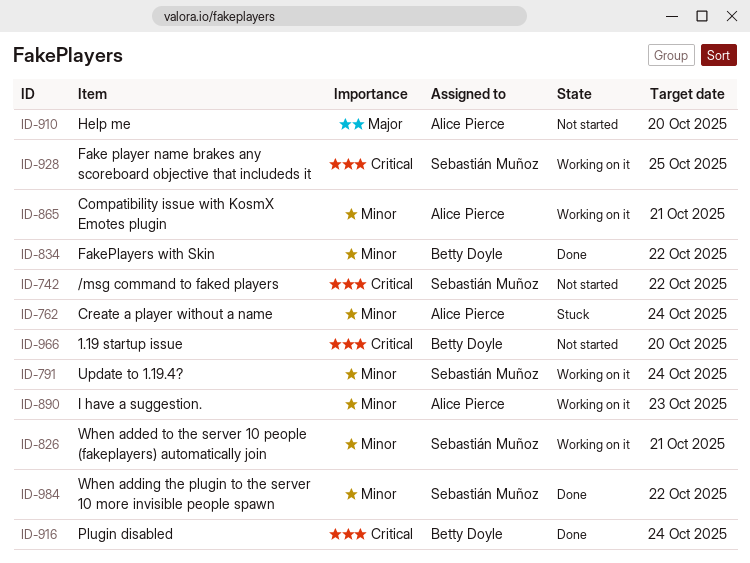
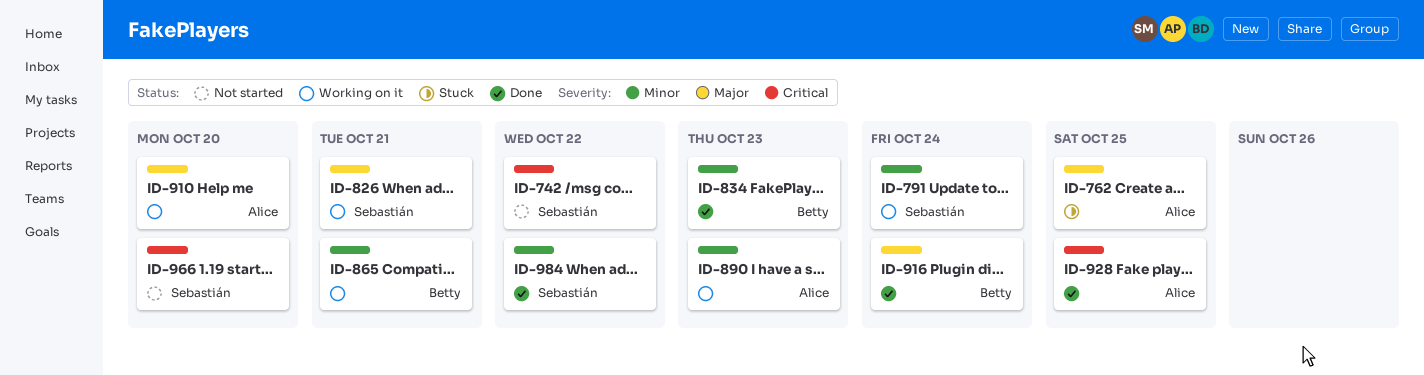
ID-762, priority: Minor -> Major
ID-762, due: Oct 24 -> Oct 25
ID-826, priority: Minor -> Major
ID-834, due: Oct 22 -> Oct 23
ID-865, owner: Alice Pierce -> Betty Doyle
ID-910, status: Not started -> Working on it
ID-916, priority: Critical -> Major
ID-928, status: Working on it -> Done
ID-928, owner: Sebastián Muñoz -> Alice Pierce
ID-966, owner: Betty Doyle -> Sebastián Muñoz

